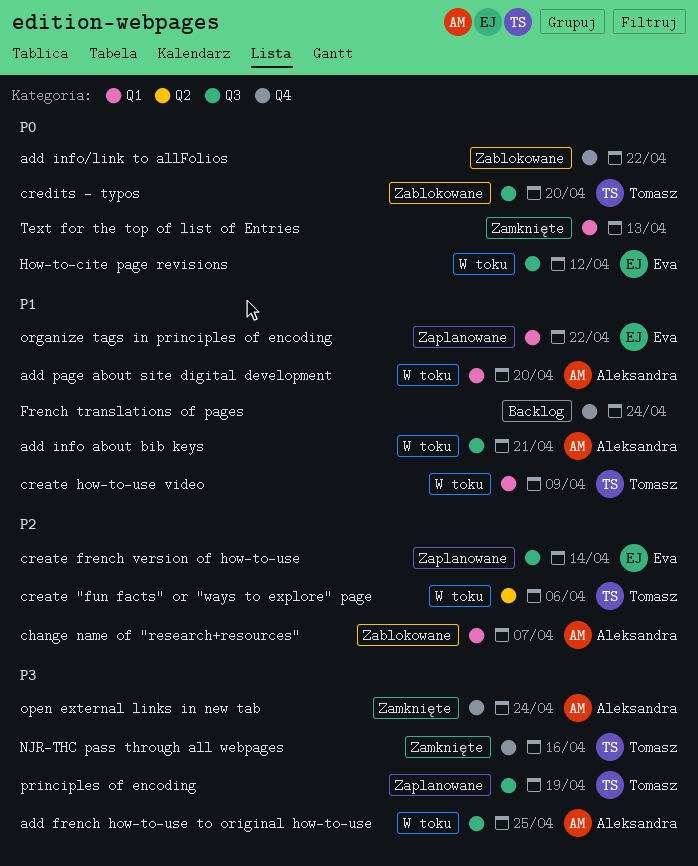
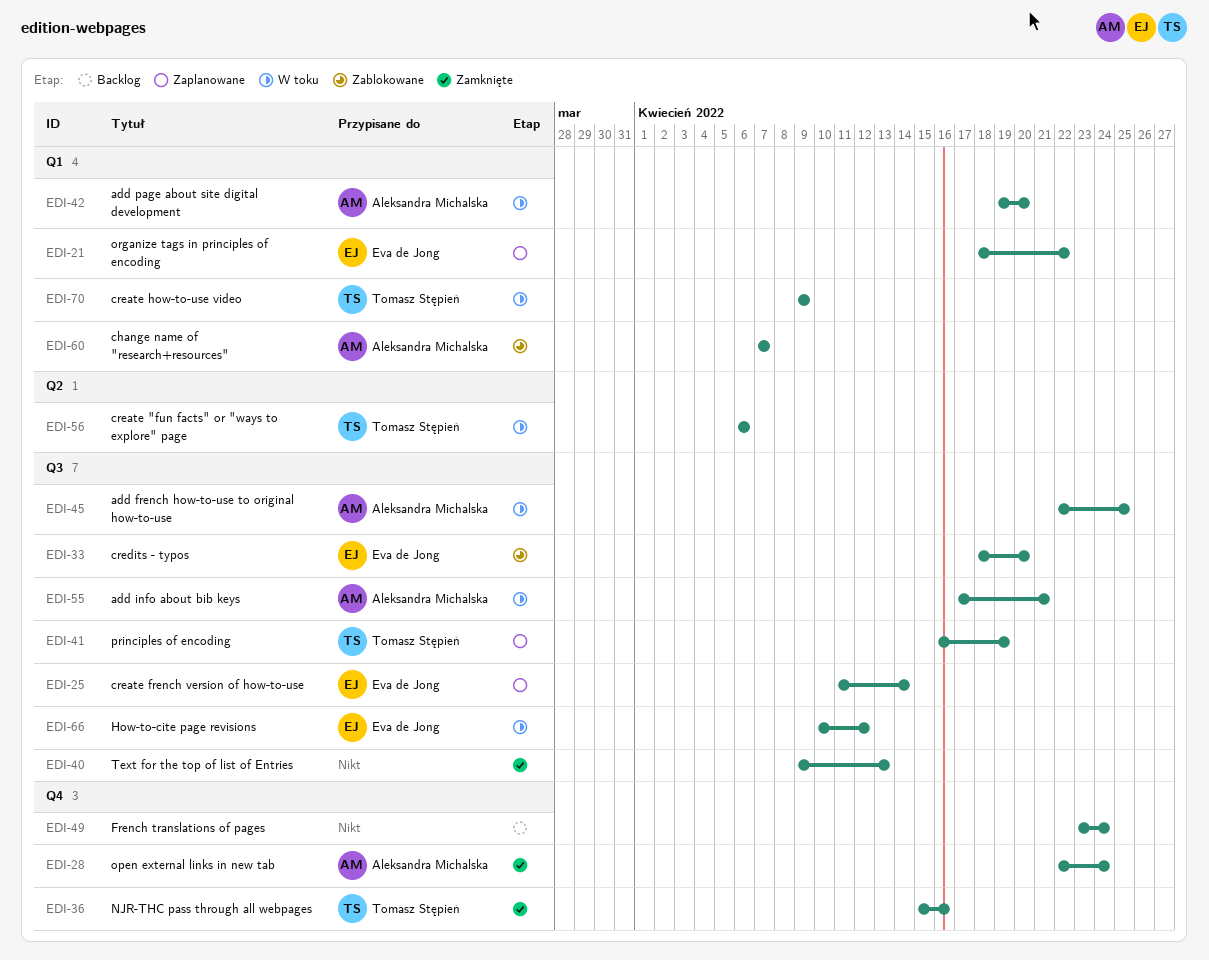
add info/link to allFolios: present -> none
credits - typos, owner: Tomasz Stępień -> Eva de Jong
Text for the top of list of Entries, label: Q1 -> Q3

